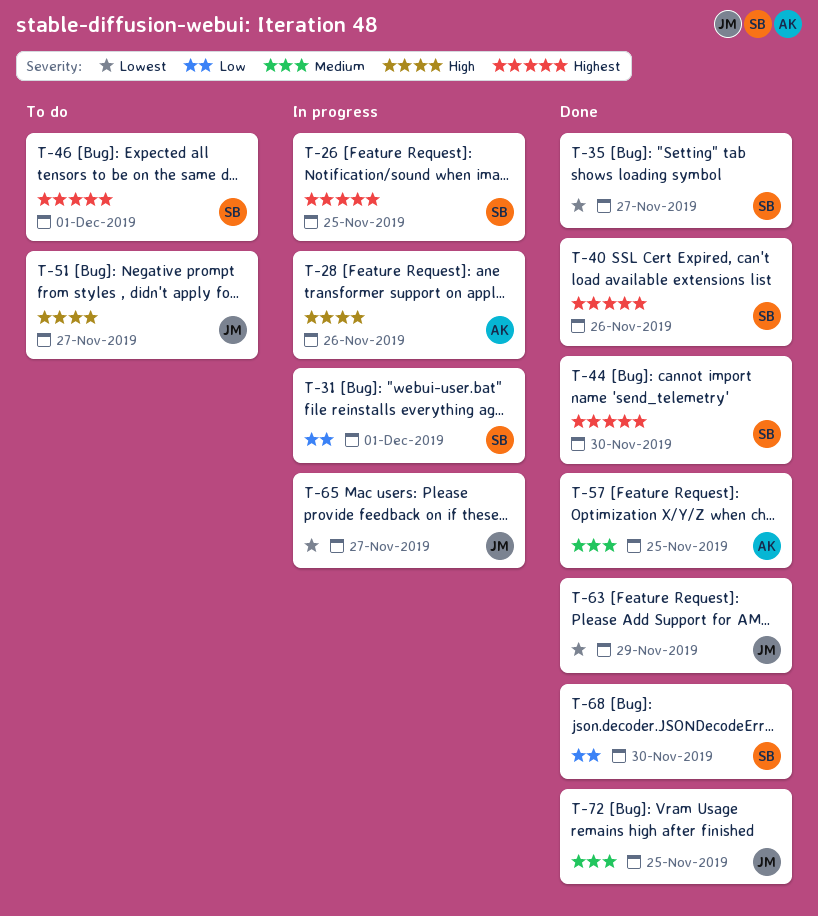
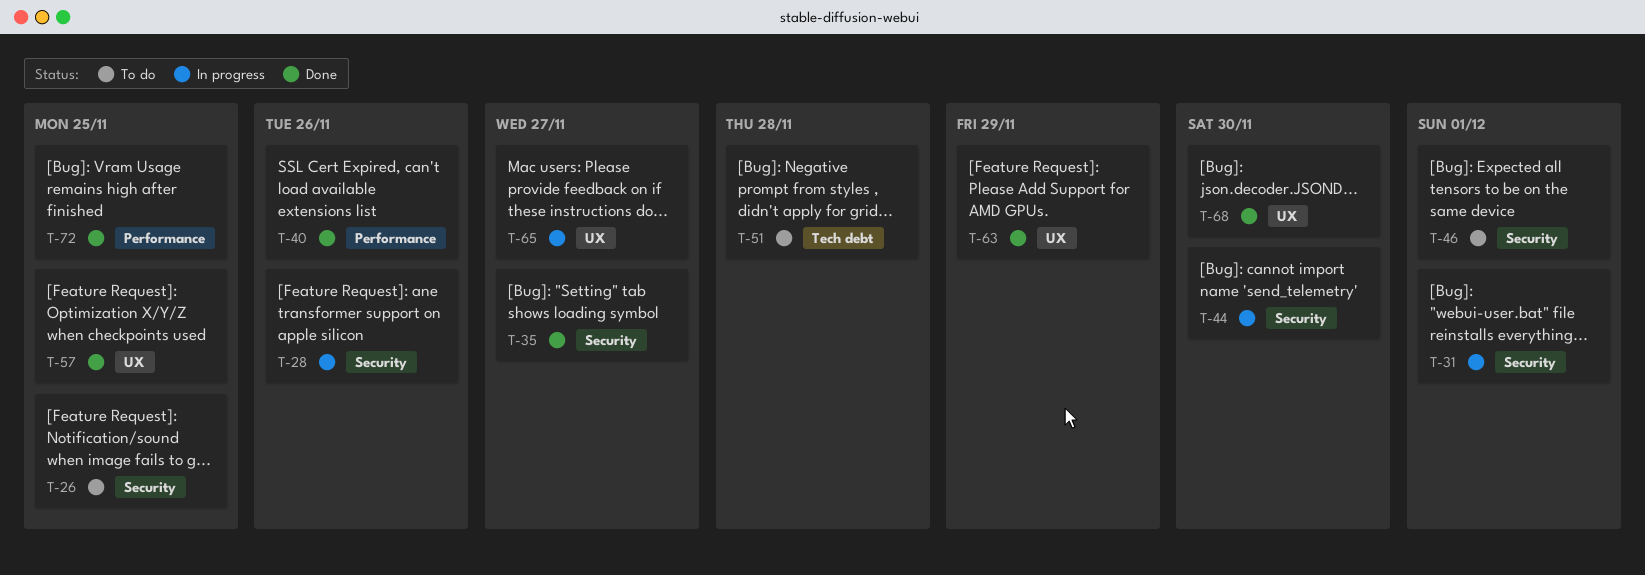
T-26, status: In progress -> To do
T-44, status: Done -> In progress
T-51, due: Nov 27 -> Nov 28

